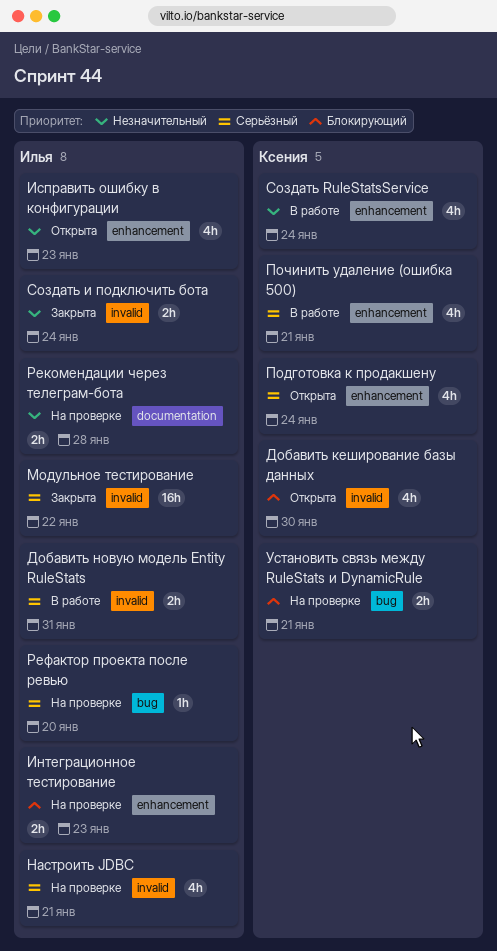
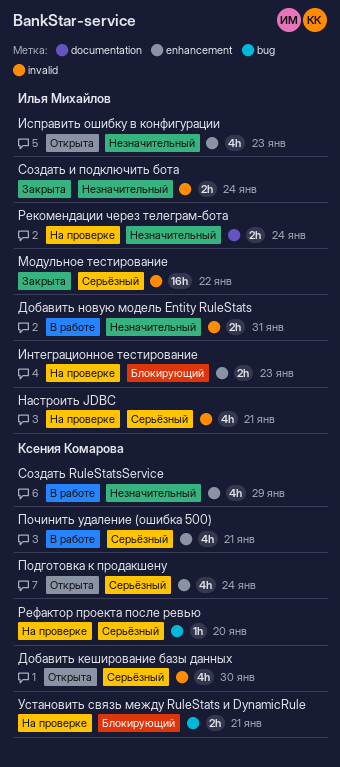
Добавить кеширование базы данных, priority: Блокирующий -> Серьёзный
Добавить новую модель Entity RuleStats, priority: Серьёзный -> Незначительный
Рекомендации через телеграм-бота, due: Jan 28 -> Jan 24
Рефактор проекта после ревью, owner: Илья Михайлов -> Ксения Комарова
Создать RuleStatsService, due: Jan 24 -> Jan 29

